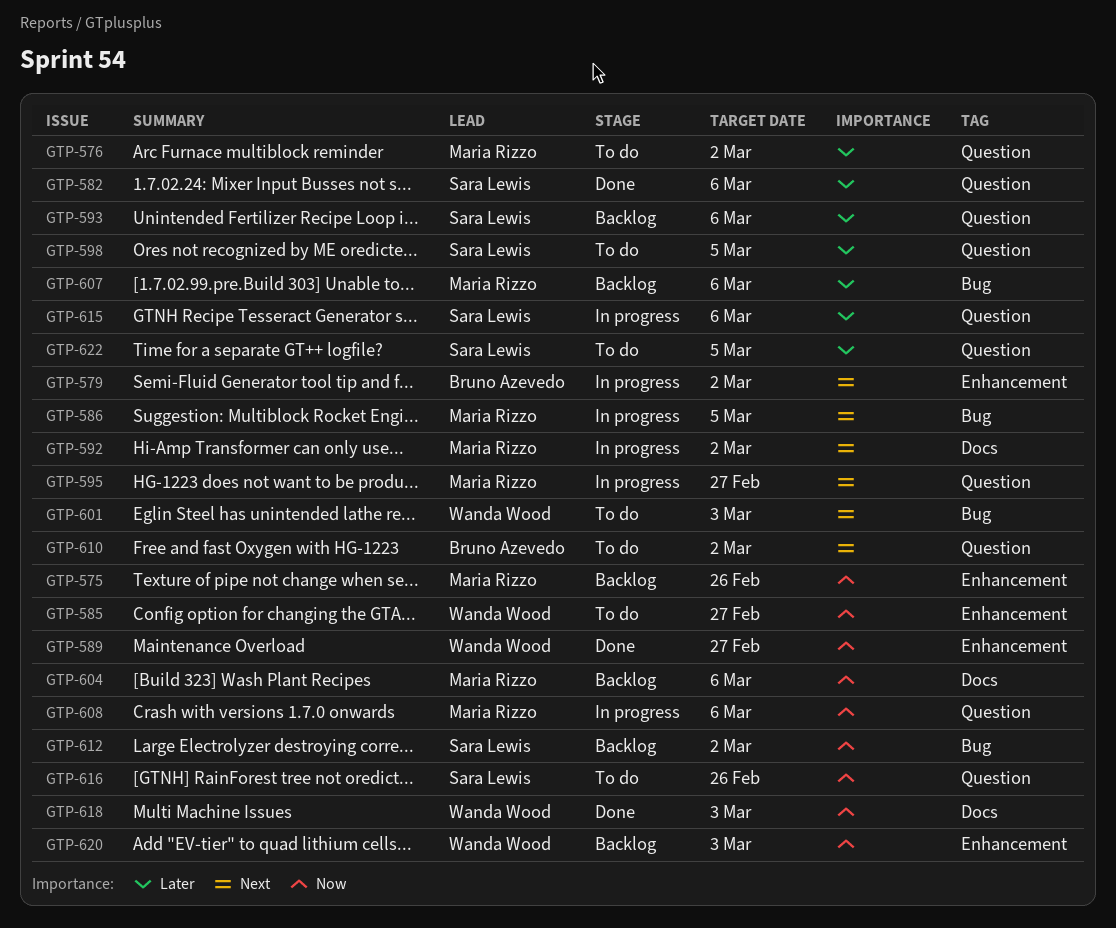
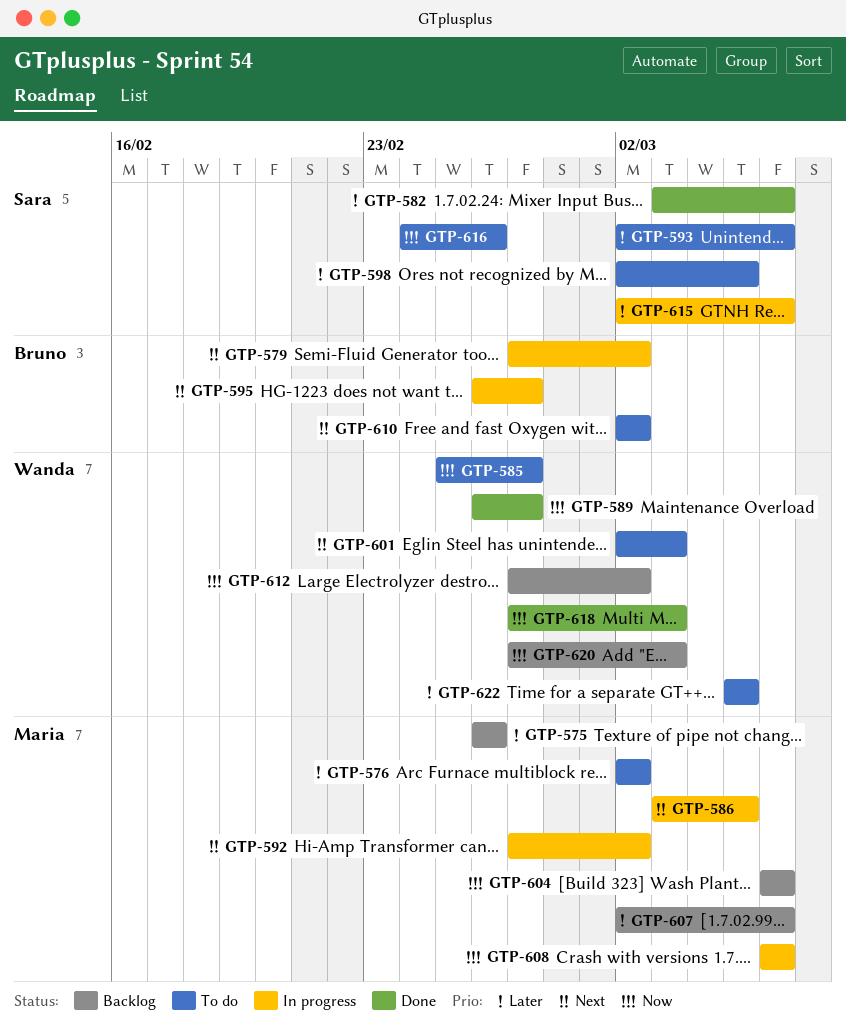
GTP-575, priority: Now -> Later
GTP-593, status: Backlog -> To do
GTP-595, owner: Maria Rizzo -> Bruno Azevedo
GTP-612, owner: Sara Lewis -> Wanda Wood
GTP-622, owner: Sara Lewis -> Wanda Wood

